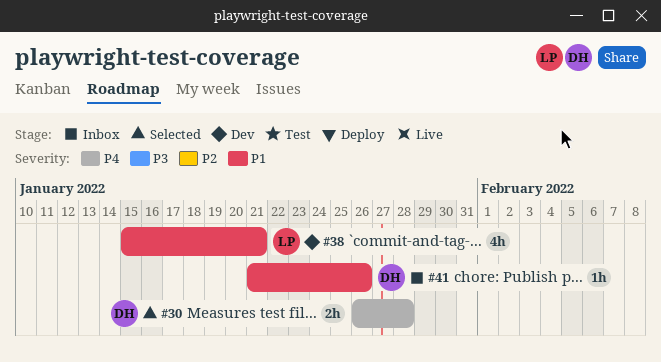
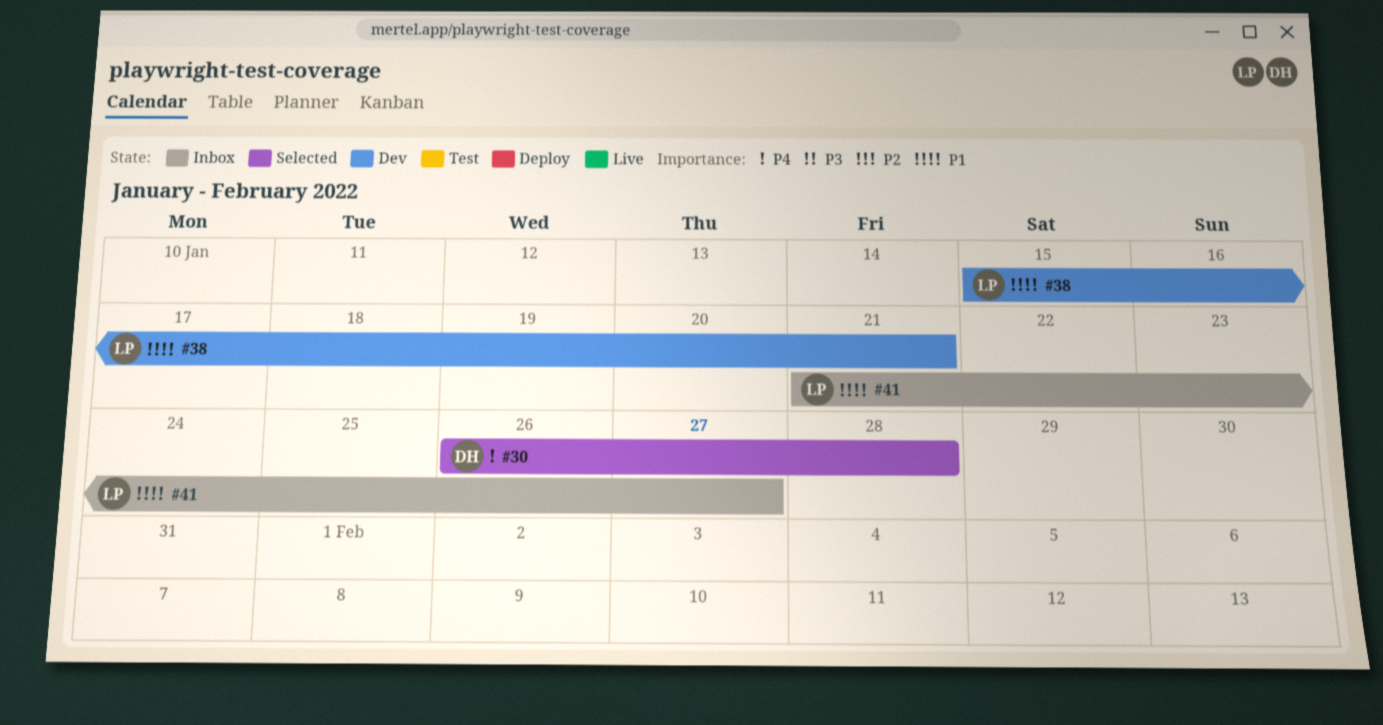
#41, owner: DH -> LP
#41, due: Jan 26 -> Jan 27

